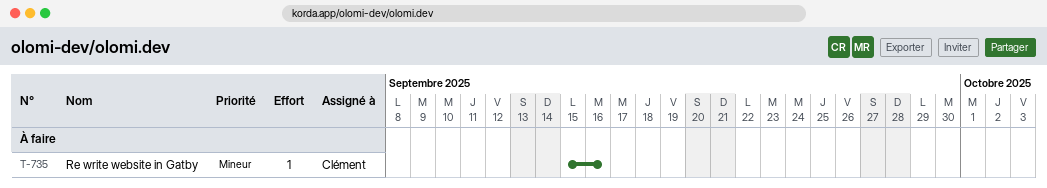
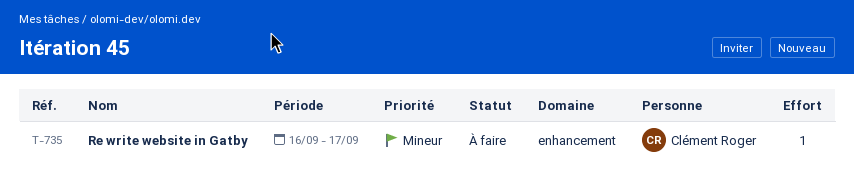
T-735, start: Sep 15 -> Sep 16
T-735, due: Sep 16 -> Sep 17

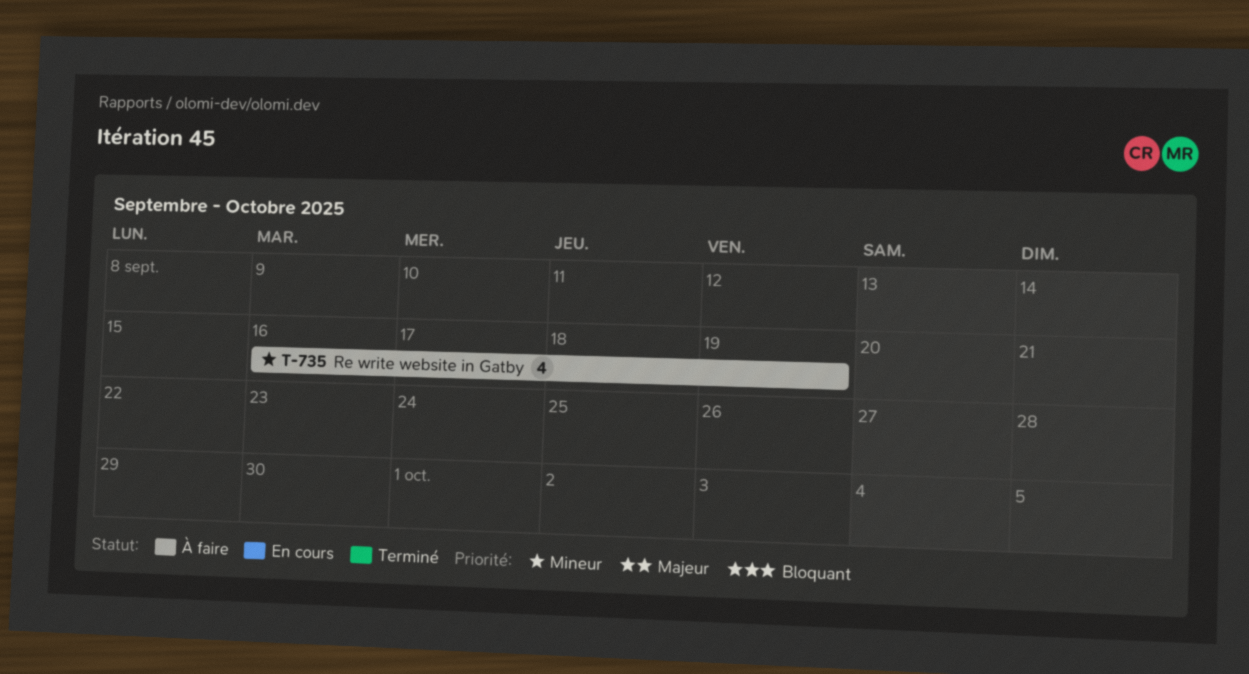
T-735, estimate: 1 -> 4
T-735, due: Sep 17 -> Sep 19

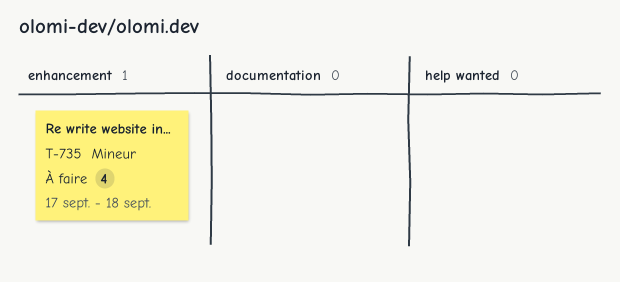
T-735, start: Sep 16 -> Sep 17
T-735, due: Sep 19 -> Sep 18

